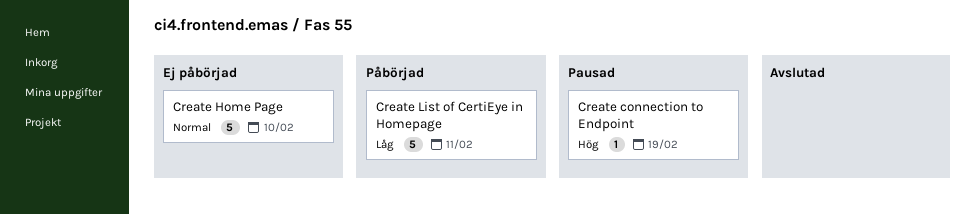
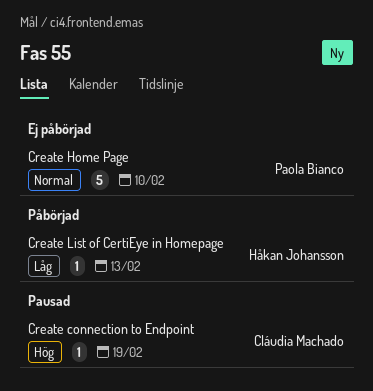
Create List of CertiEye in Homepage, estimate: 5 -> 1
Create List of CertiEye in Homepage, due: Feb 11 -> Feb 13

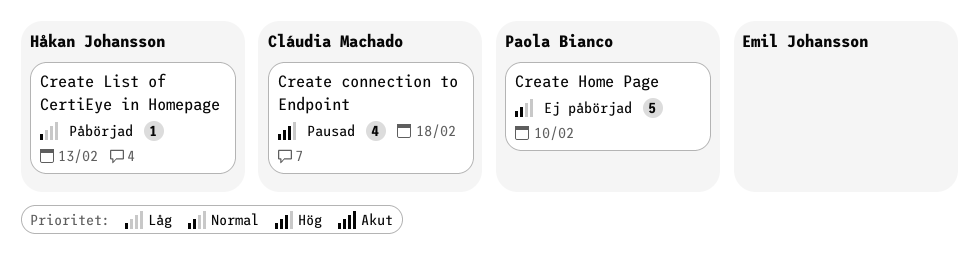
Create connection to Endpoint, estimate: 1 -> 4
Create connection to Endpoint, due: Feb 19 -> Feb 18

